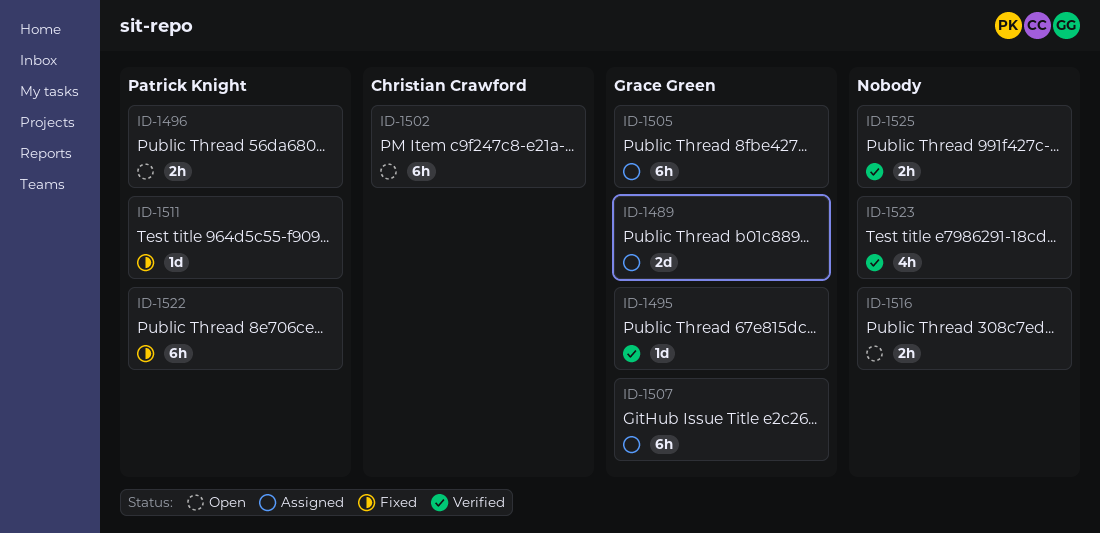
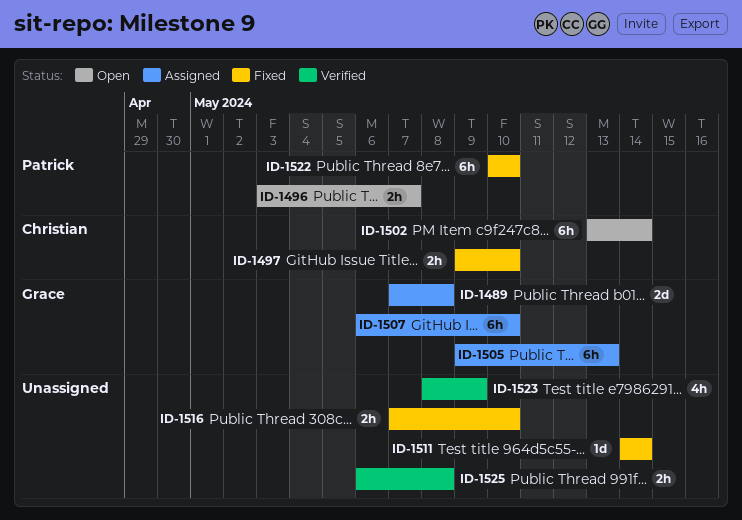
ID-1495: present -> none
ID-1497: none -> present
ID-1511, owner: Patrick Knight -> none
ID-1516, status: Open -> Fixed

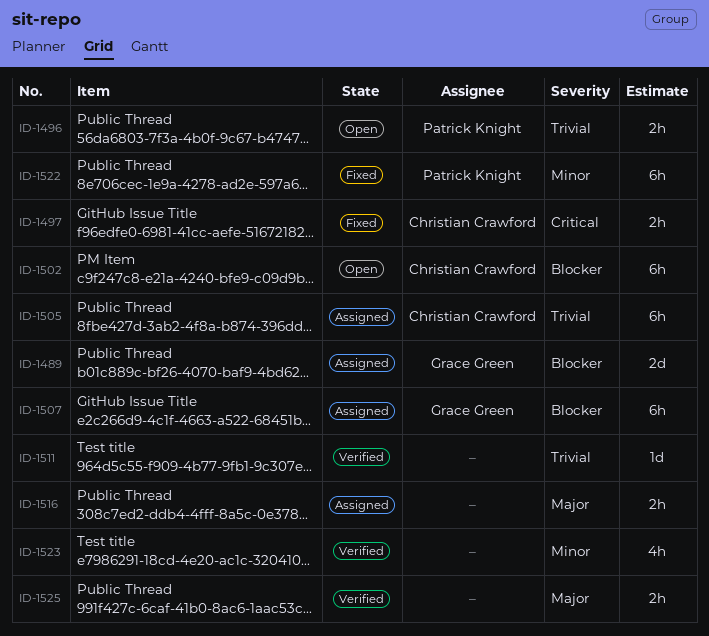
ID-1505, owner: Grace Green -> Christian Crawford
ID-1511, status: Fixed -> Verified
ID-1516, status: Fixed -> Assigned

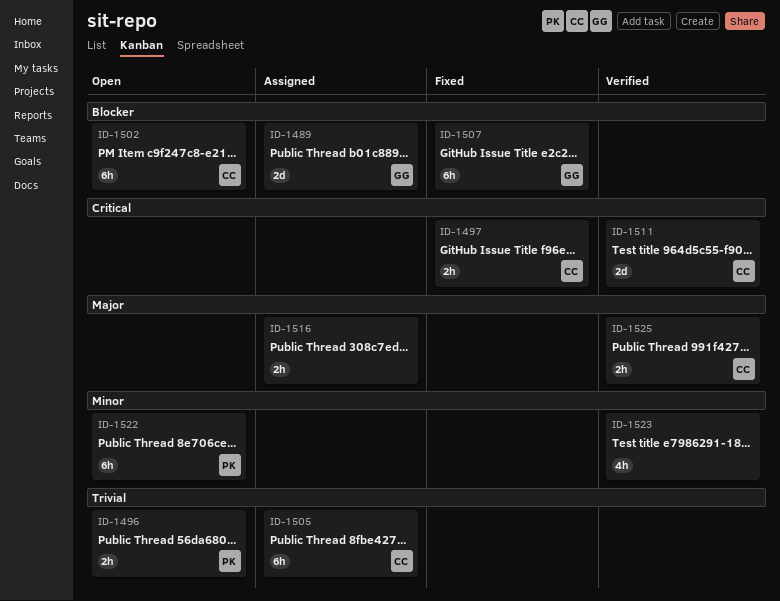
ID-1507, status: Assigned -> Fixed
ID-1511, owner: none -> Christian Crawford
ID-1511, priority: Trivial -> Critical
ID-1511, estimate: 1d -> 2d
ID-1522, status: Fixed -> Open
ID-1525, owner: none -> Christian Crawford

